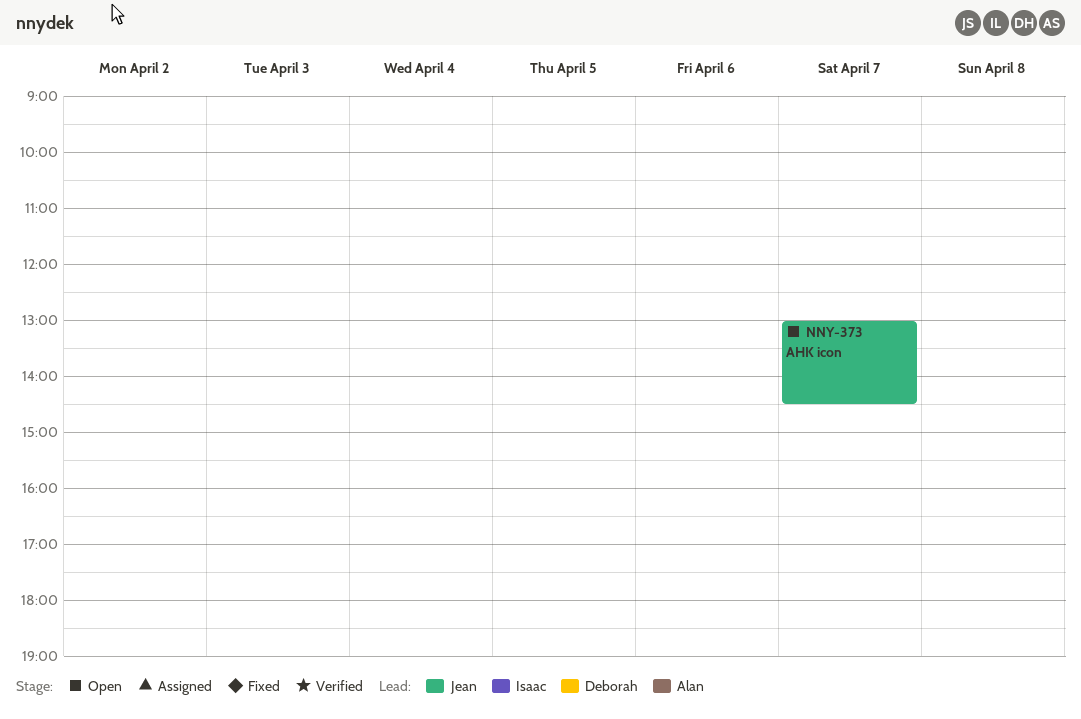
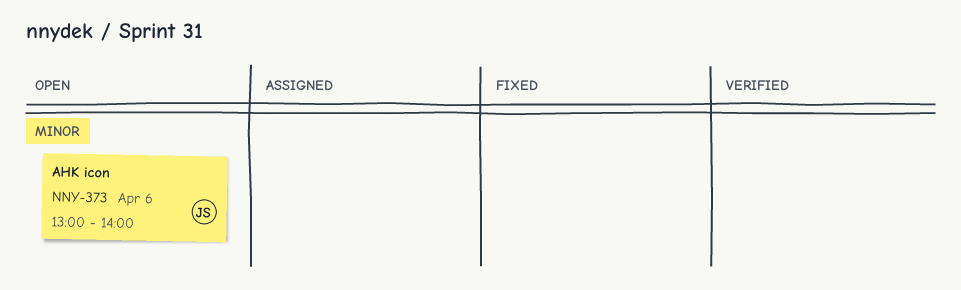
NNY-373, day: Apr 7 -> Apr 6
NNY-373, ends: 14:30 -> 14:00

